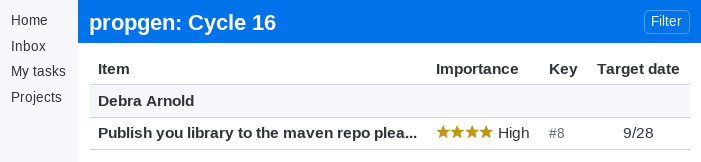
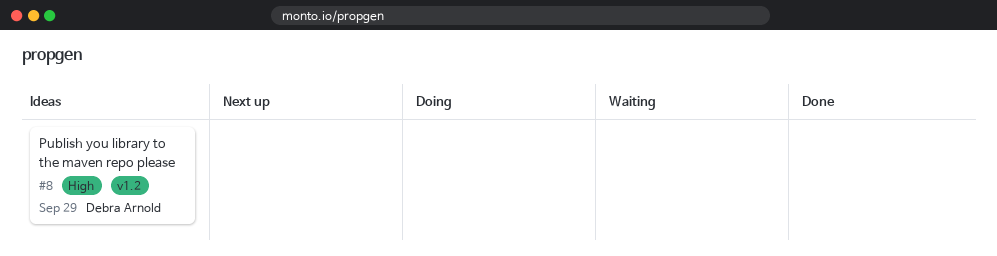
#8, due: Sep 28 -> Sep 29

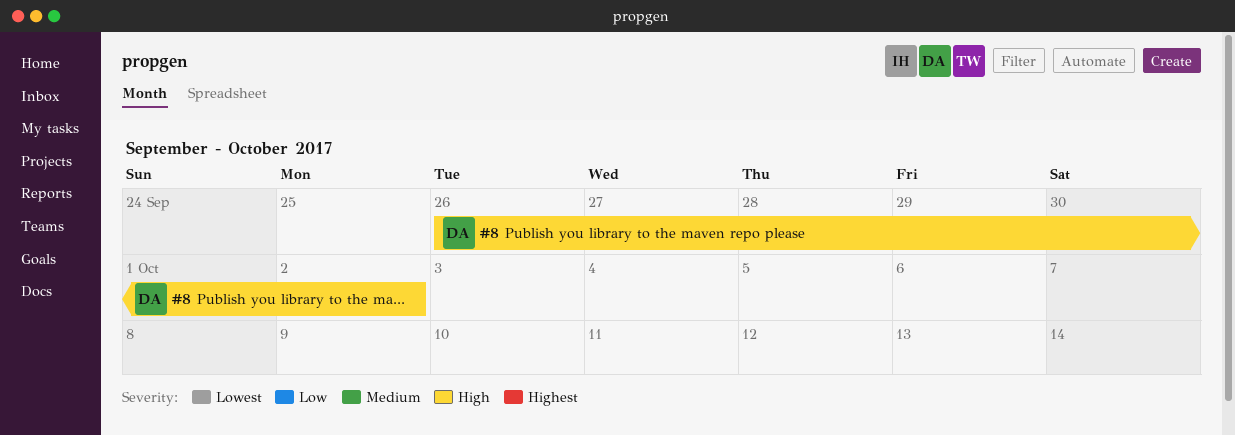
#8, due: Sep 29 -> Oct 2

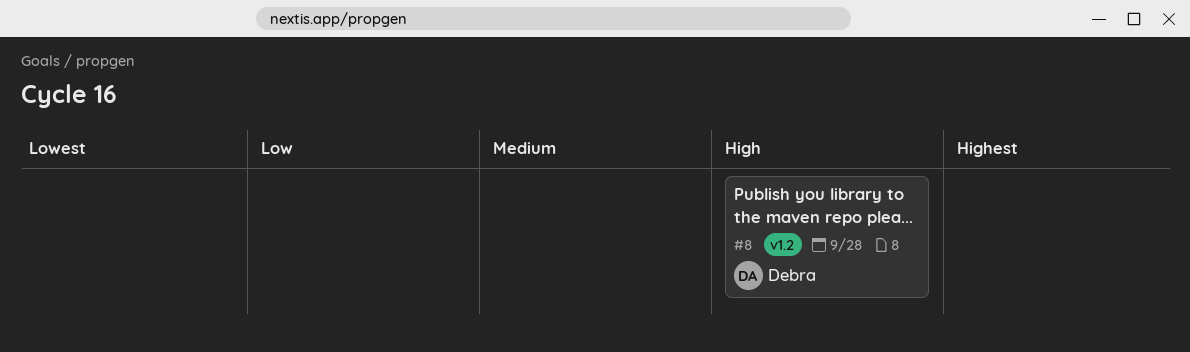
#8, due: Oct 2 -> Sep 28

